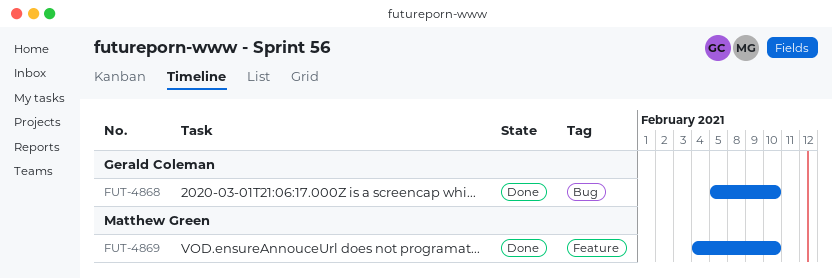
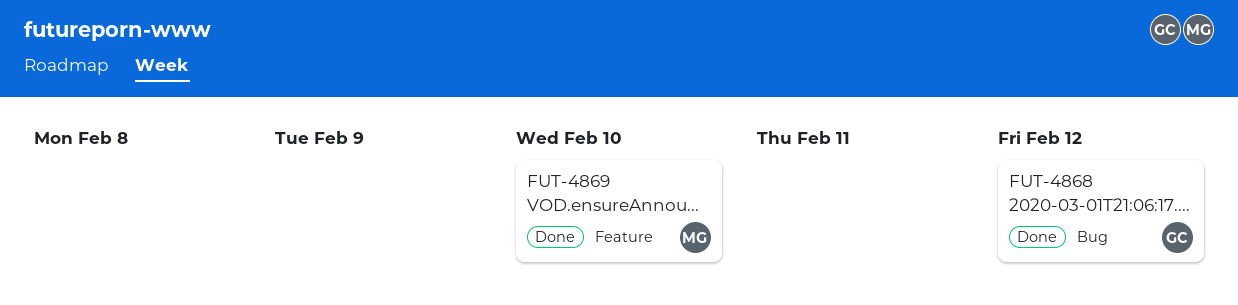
FUT-4868, due: Feb 10 -> Feb 12

